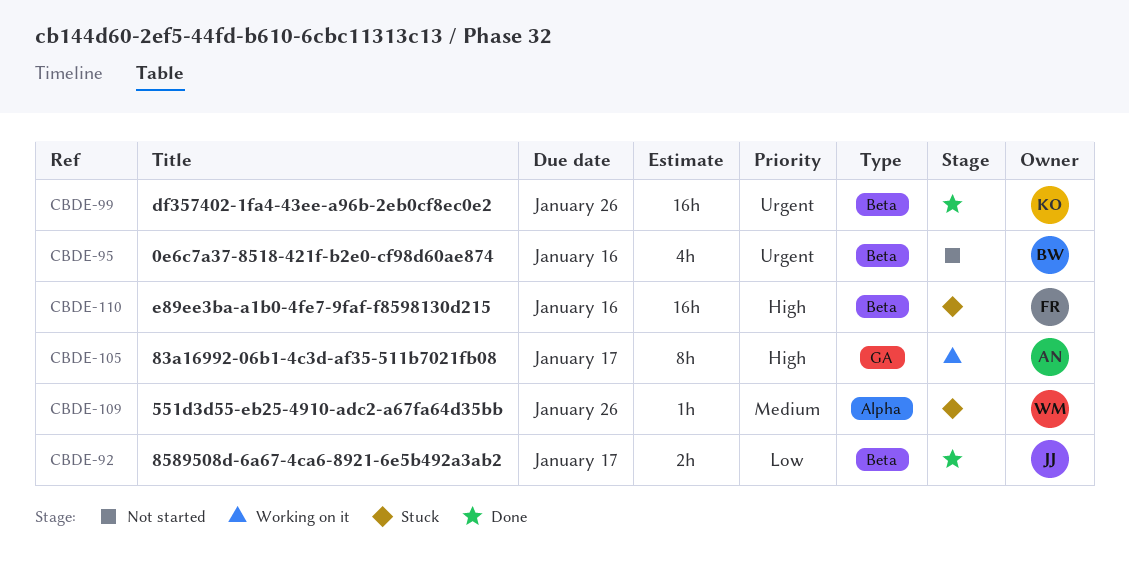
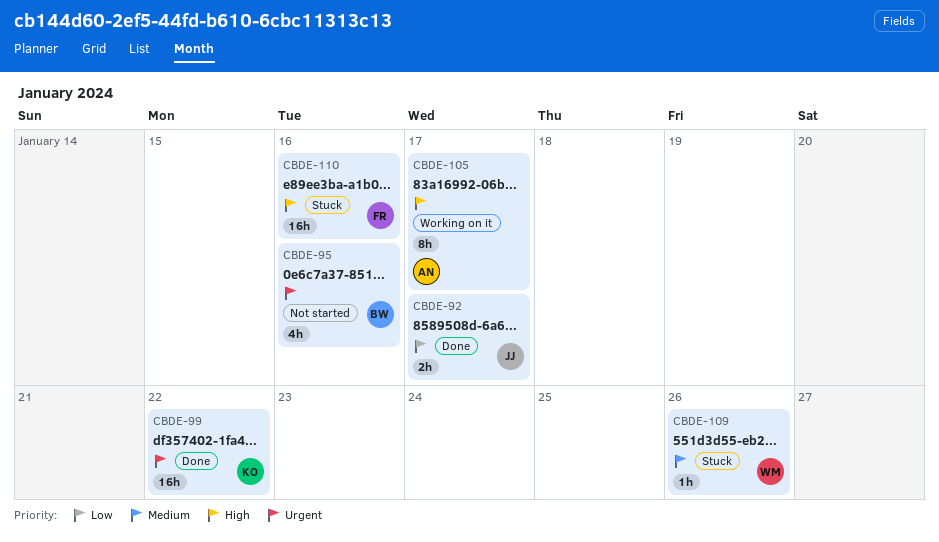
CBDE-99, due: Jan 26 -> Jan 22

